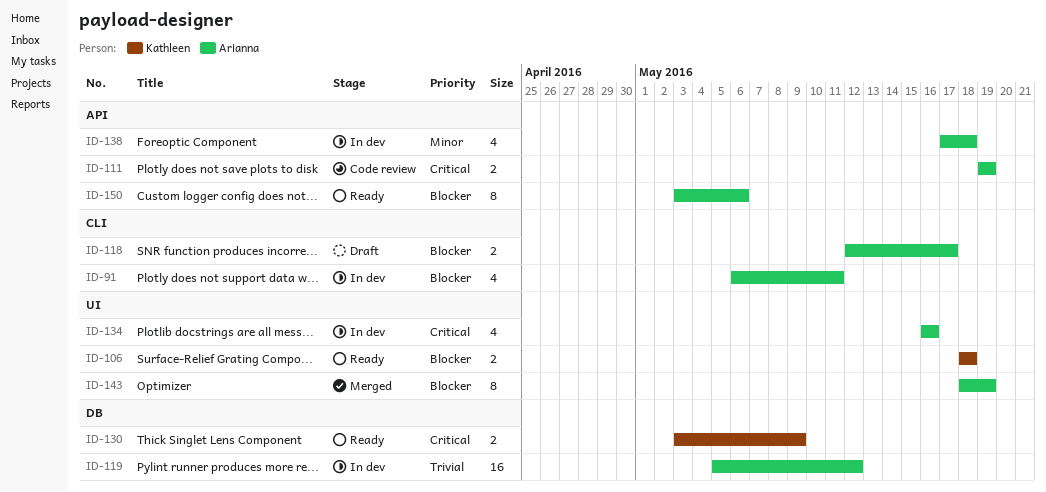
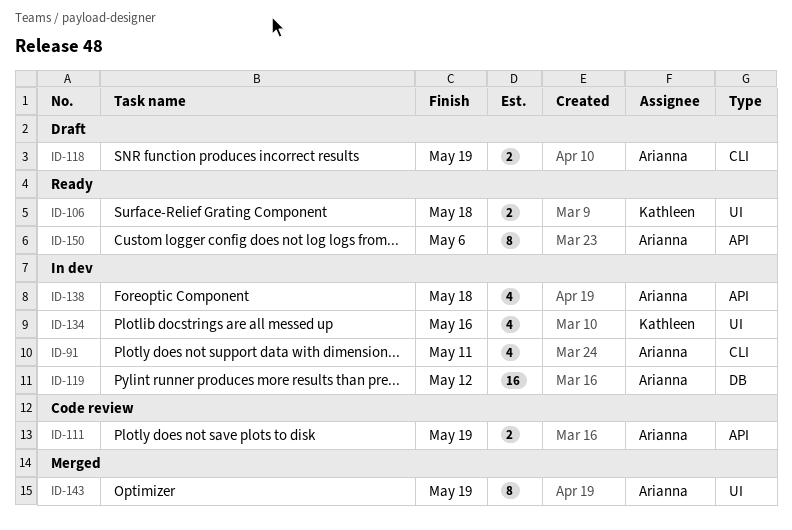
ID-118, due: May 17 -> May 19
ID-130: present -> none
ID-134, owner: Arianna -> Kathleen

